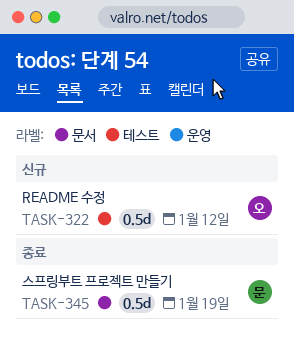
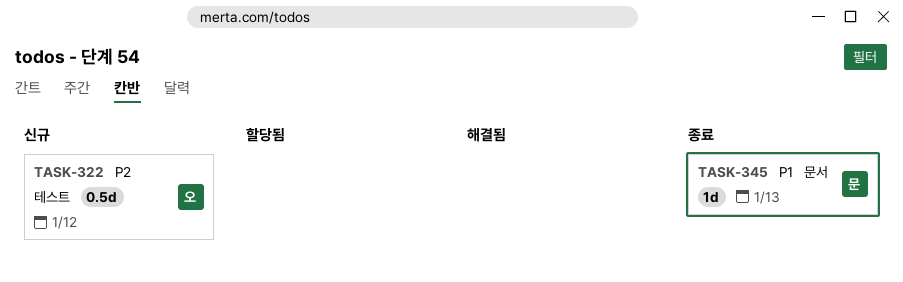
TASK-345, estimate: 0.5d -> 1d
TASK-345, due: Jan 19 -> Jan 13

